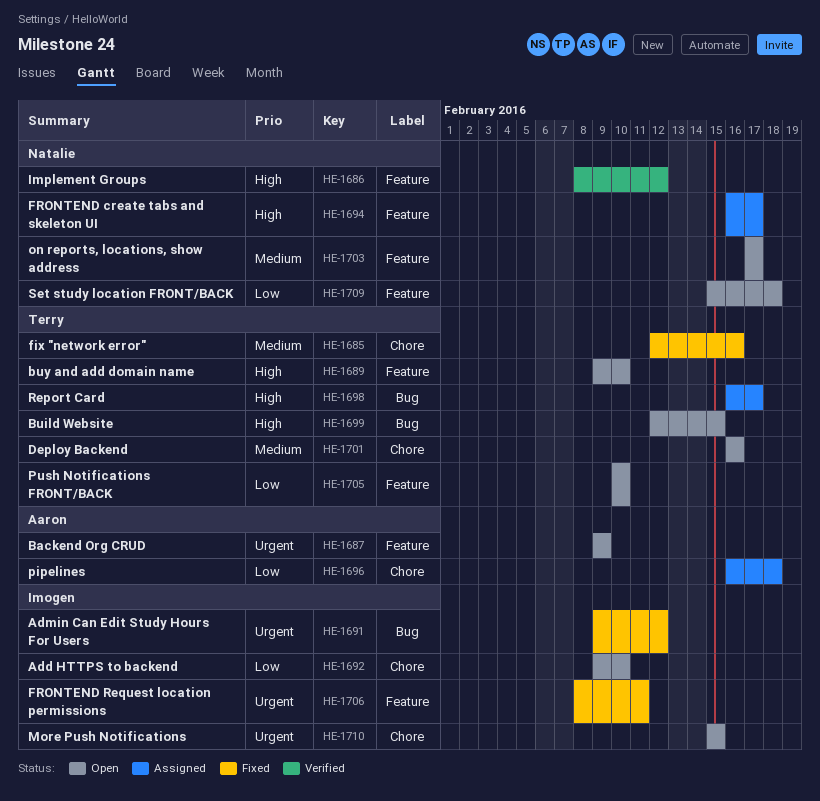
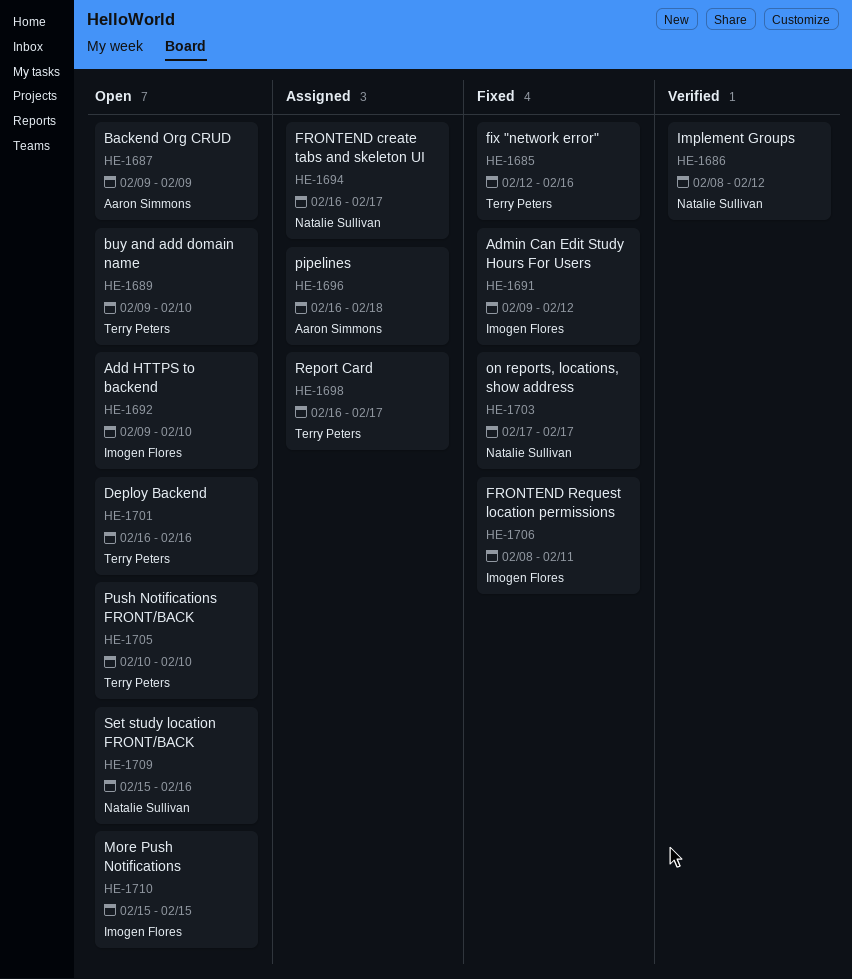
HE-1699: present -> none
HE-1703, status: Open -> Fixed
HE-1709, due: Feb 18 -> Feb 16

